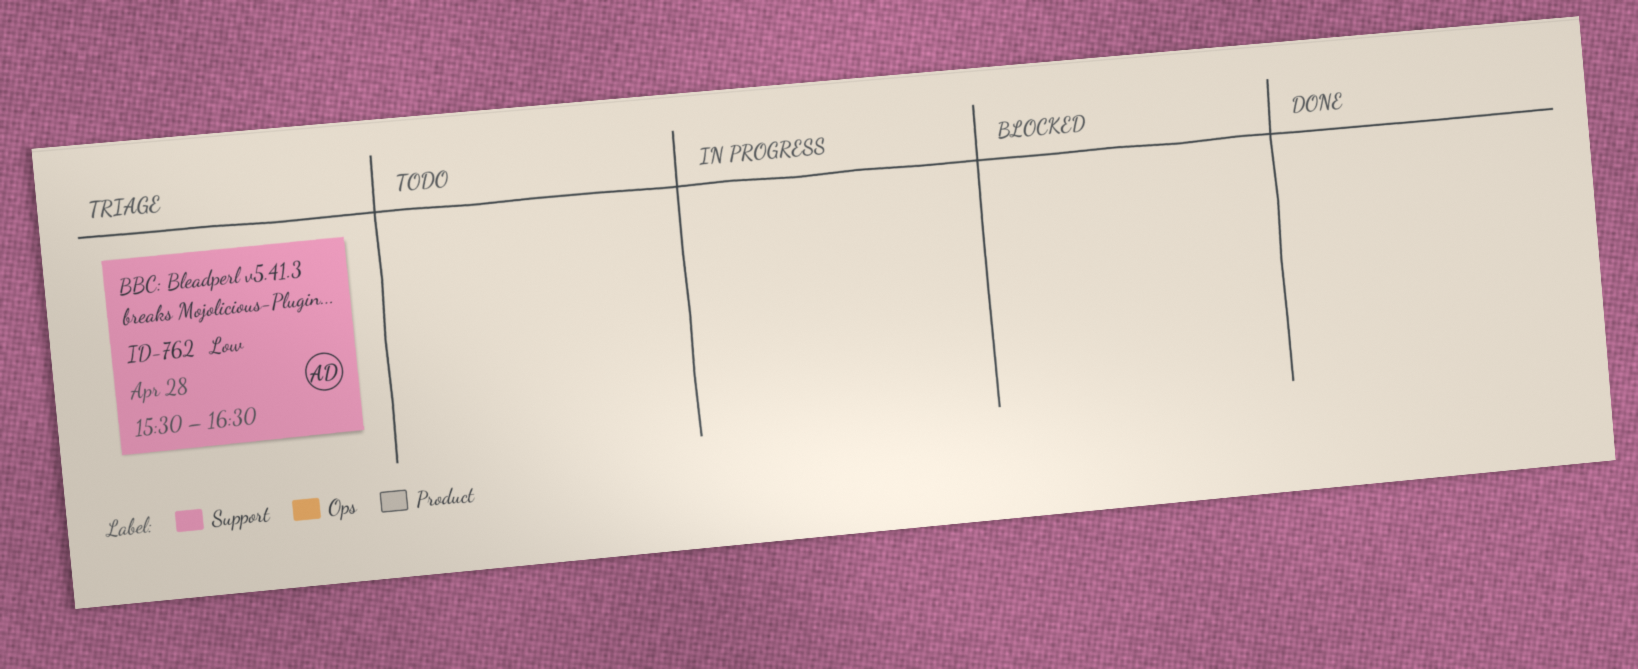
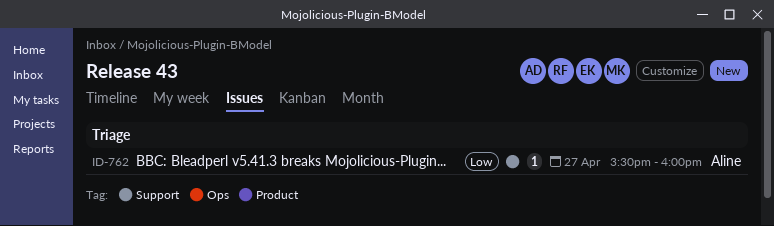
ID-762, day: Apr 28 -> Apr 27
ID-762, ends: 16:30 -> 16:00

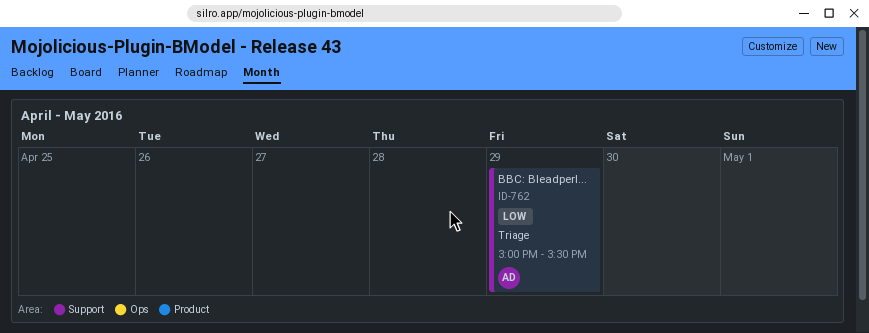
ID-762, day: Apr 27 -> Apr 29
ID-762, begins: 15:30 -> 15:00
ID-762, ends: 16:00 -> 15:30

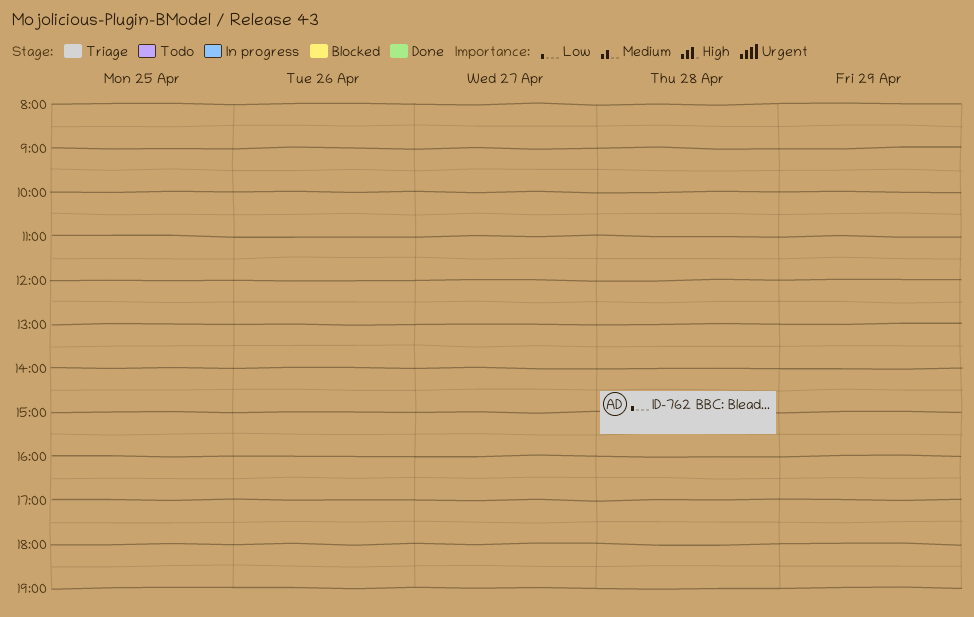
ID-762, day: Apr 29 -> Apr 28
ID-762, begins: 15:00 -> 14:30

